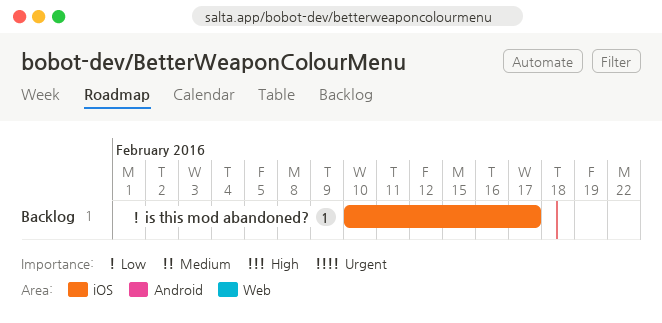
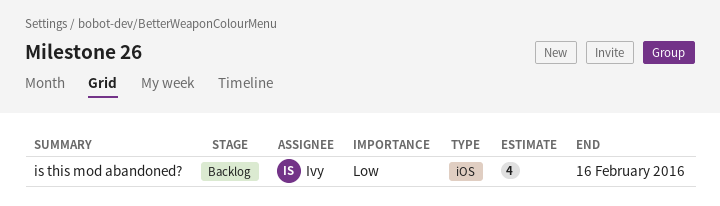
is this mod abandoned?, estimate: 1 -> 4
is this mod abandoned?, due: Feb 17 -> Feb 16

